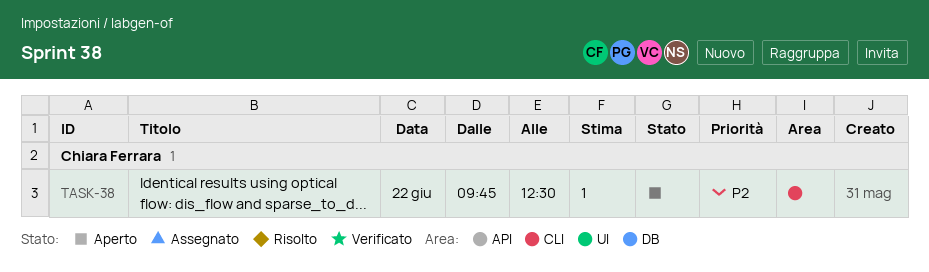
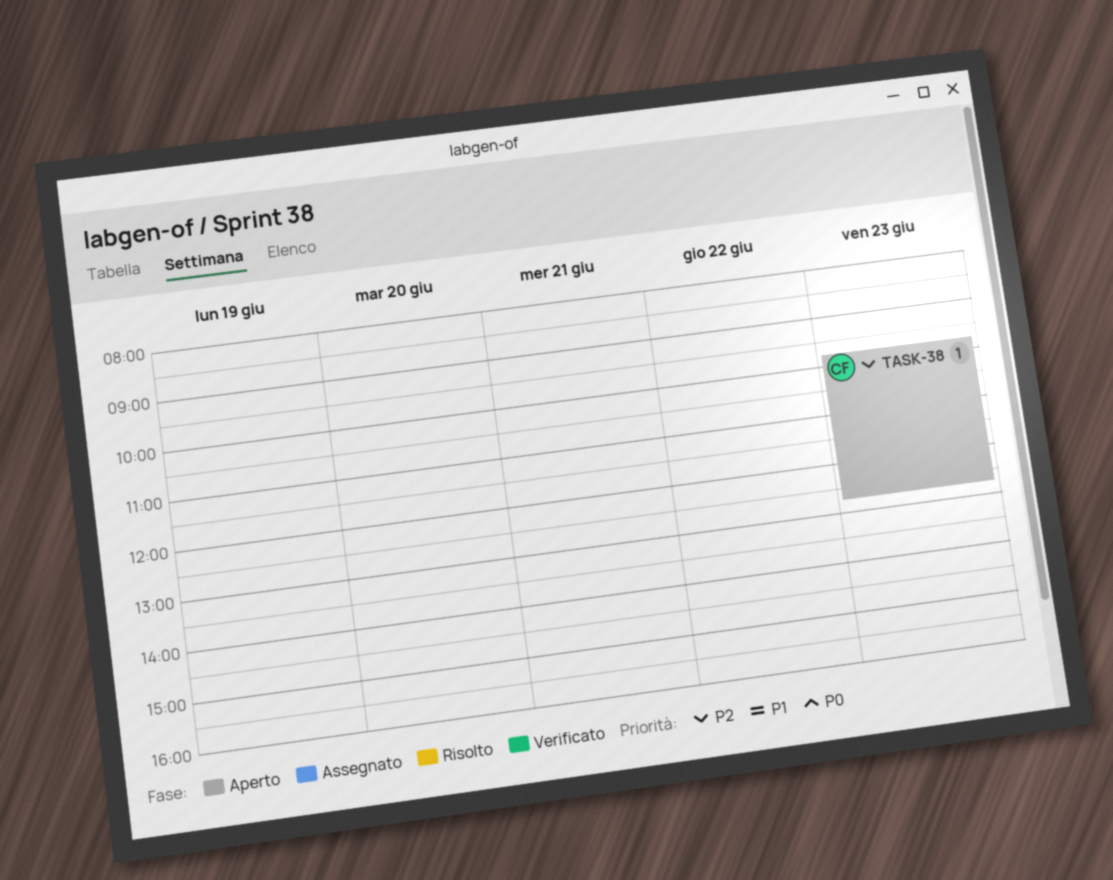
TASK-38, day: Jun 22 -> Jun 23
TASK-38, ends: 12:30 -> 12:45

